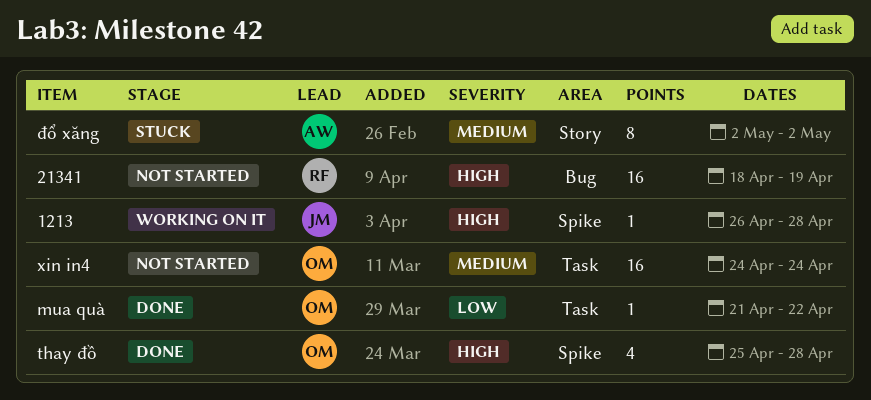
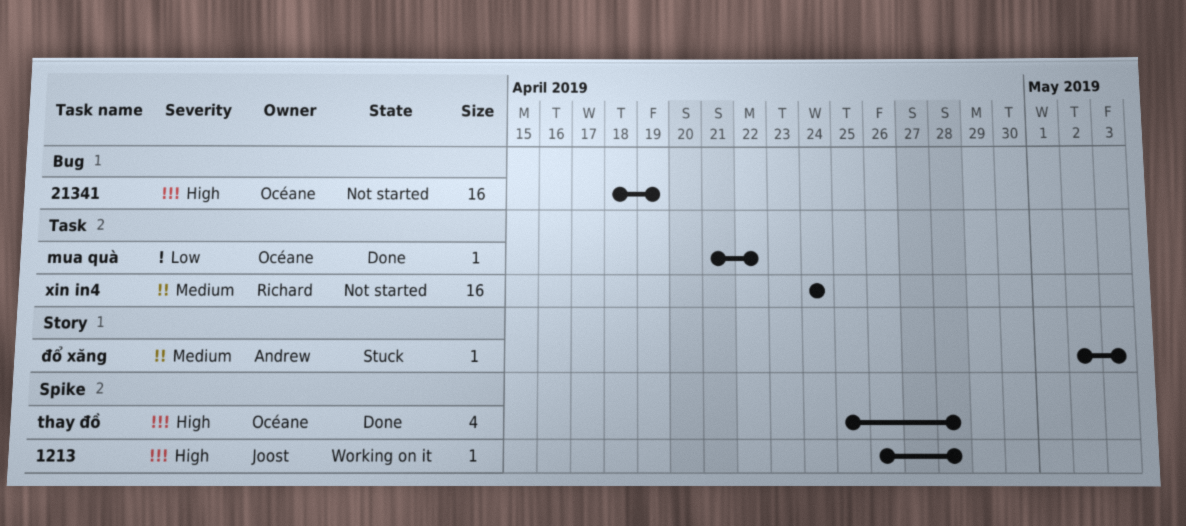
21341, owner: Richard -> Océane
xin in4, owner: Océane -> Richard
đổ xăng, estimate: 8 -> 1
đổ xăng, due: May 2 -> May 3

